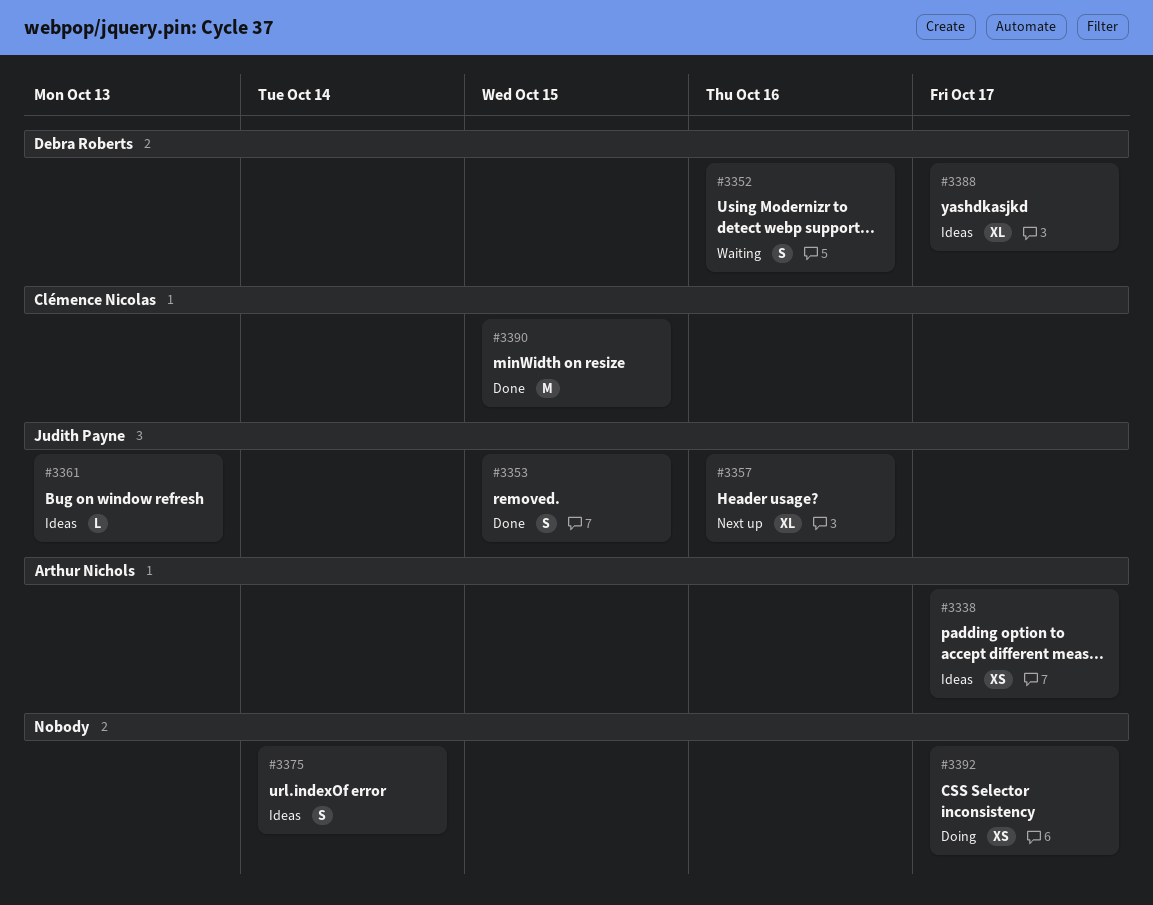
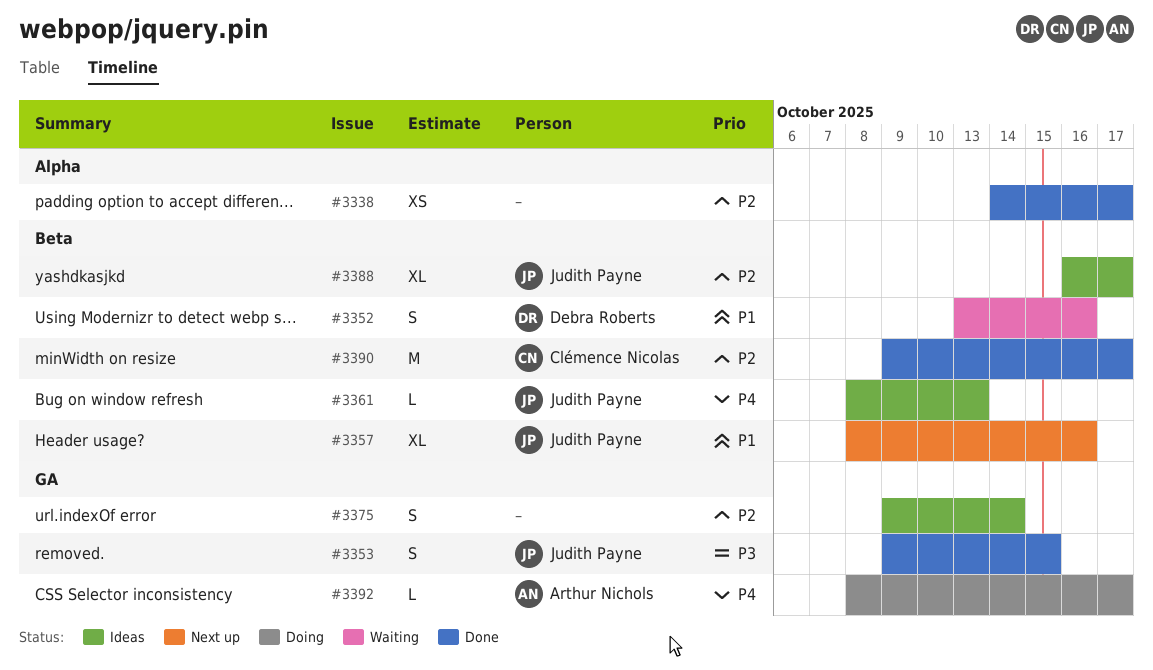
#3338, status: Ideas -> Done
#3338, owner: Arthur Nichols -> none
#3388, owner: Debra Roberts -> Judith Payne
#3390, due: Oct 15 -> Oct 17
#3392, owner: none -> Arthur Nichols
#3392, estimate: XS -> L

